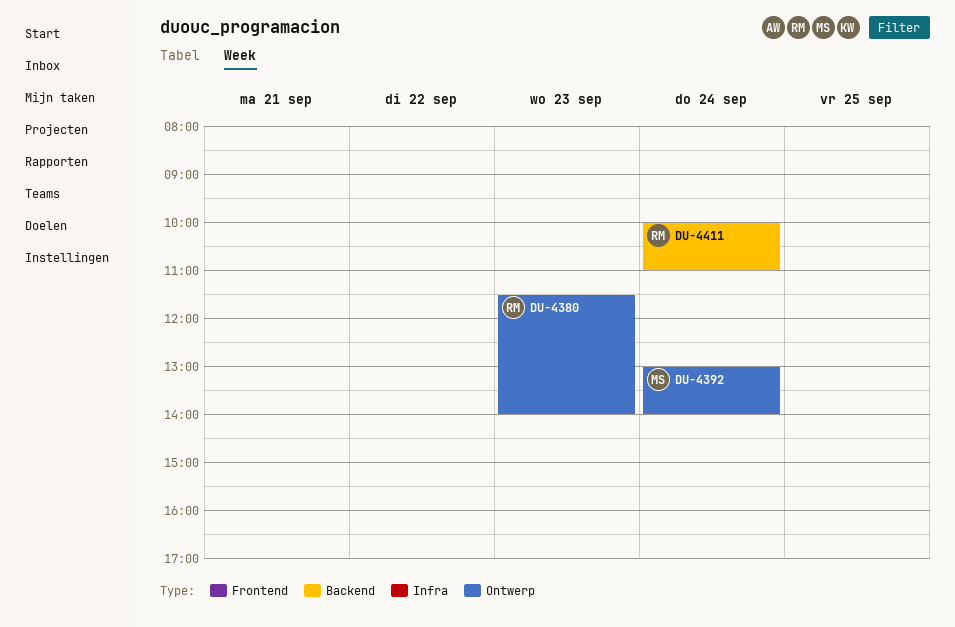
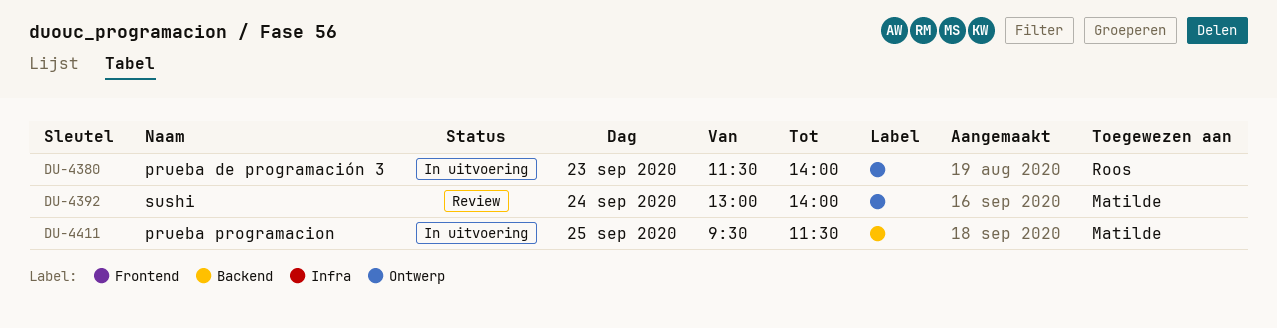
DU-4411, owner: Roos -> Matilde
DU-4411, day: Sep 24 -> Sep 25
DU-4411, begins: 10:00 -> 09:30
DU-4411, ends: 11:00 -> 11:30

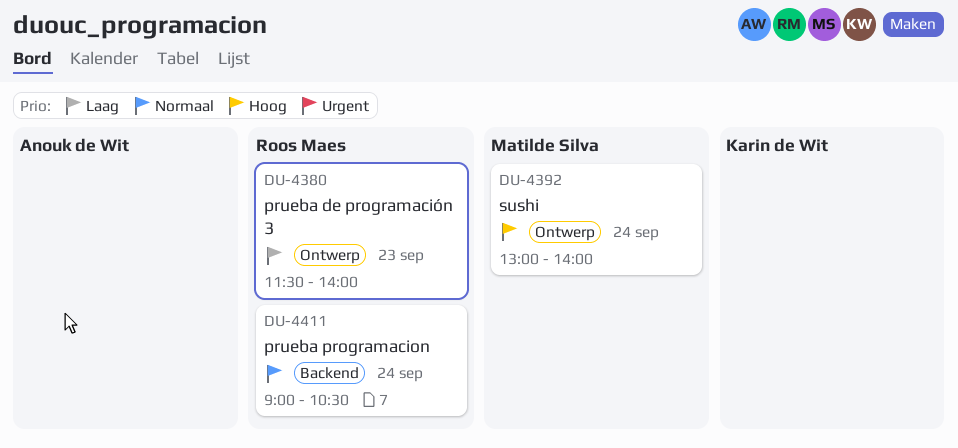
DU-4411, owner: Matilde Silva -> Roos Maes
DU-4411, day: Sep 25 -> Sep 24
DU-4411, begins: 09:30 -> 09:00
DU-4411, ends: 11:30 -> 10:30

